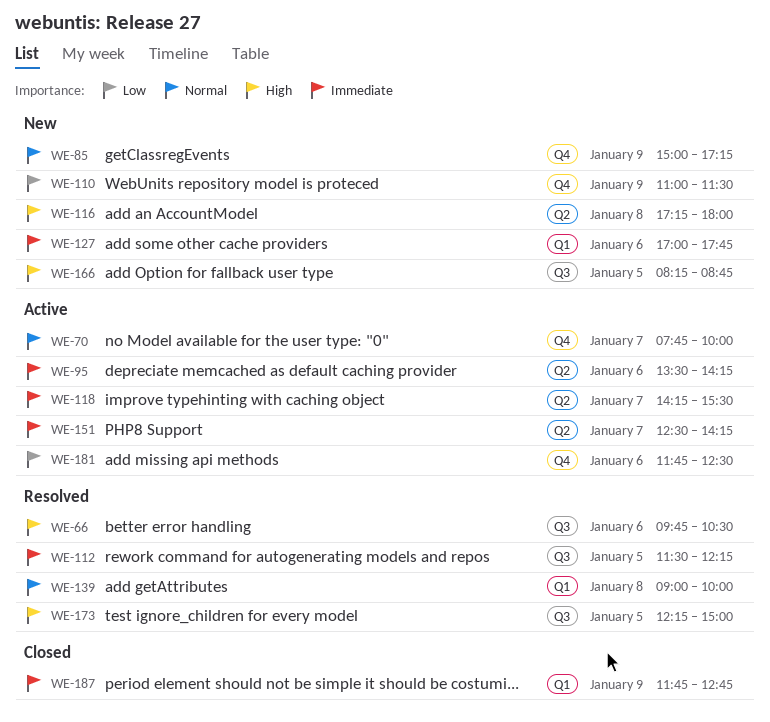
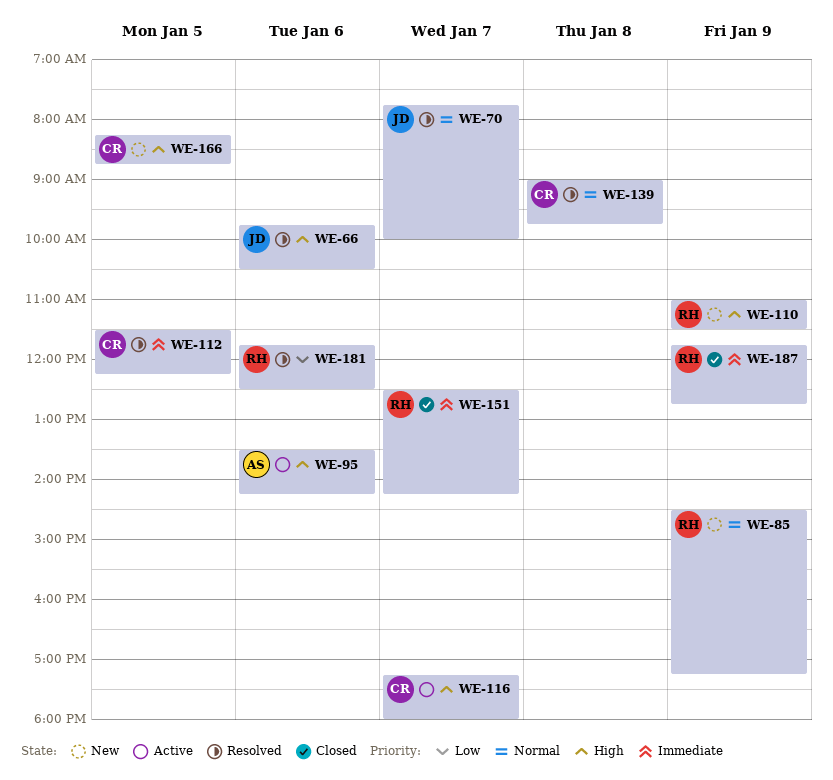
WE-70, status: Active -> Resolved
WE-85, begins: 15:00 -> 14:30
WE-95, priority: Immediate -> High
WE-110, priority: Low -> High
WE-116, status: New -> Active
WE-116, day: Jan 8 -> Jan 7
WE-118: present -> none
WE-127: present -> none
WE-139, ends: 10:00 -> 09:45
WE-151, status: Active -> Closed
WE-173: present -> none
WE-181, status: Active -> Resolved

